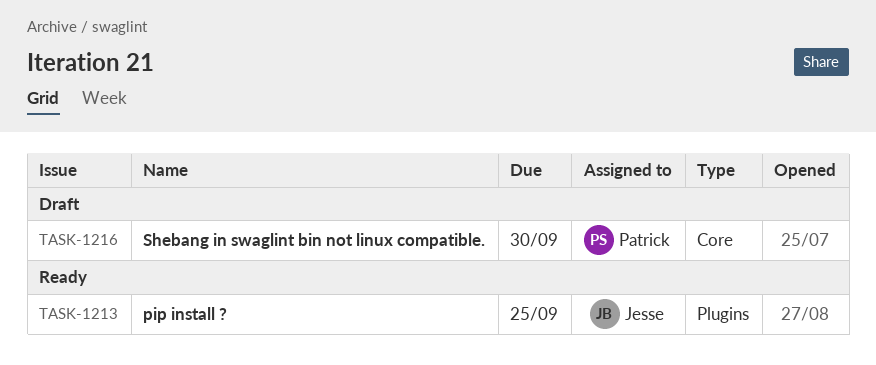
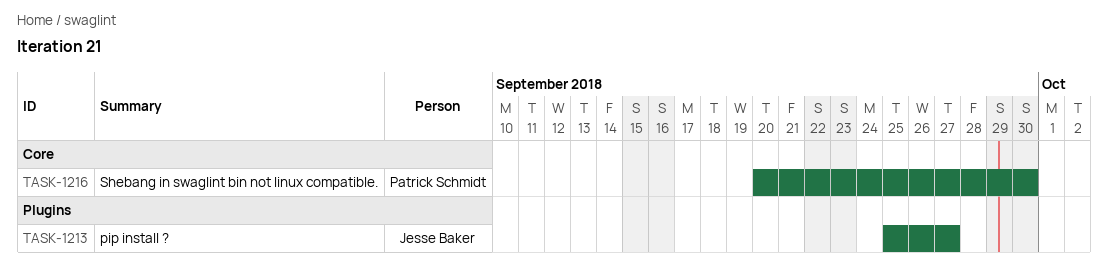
TASK-1213, due: Sep 25 -> Sep 27

